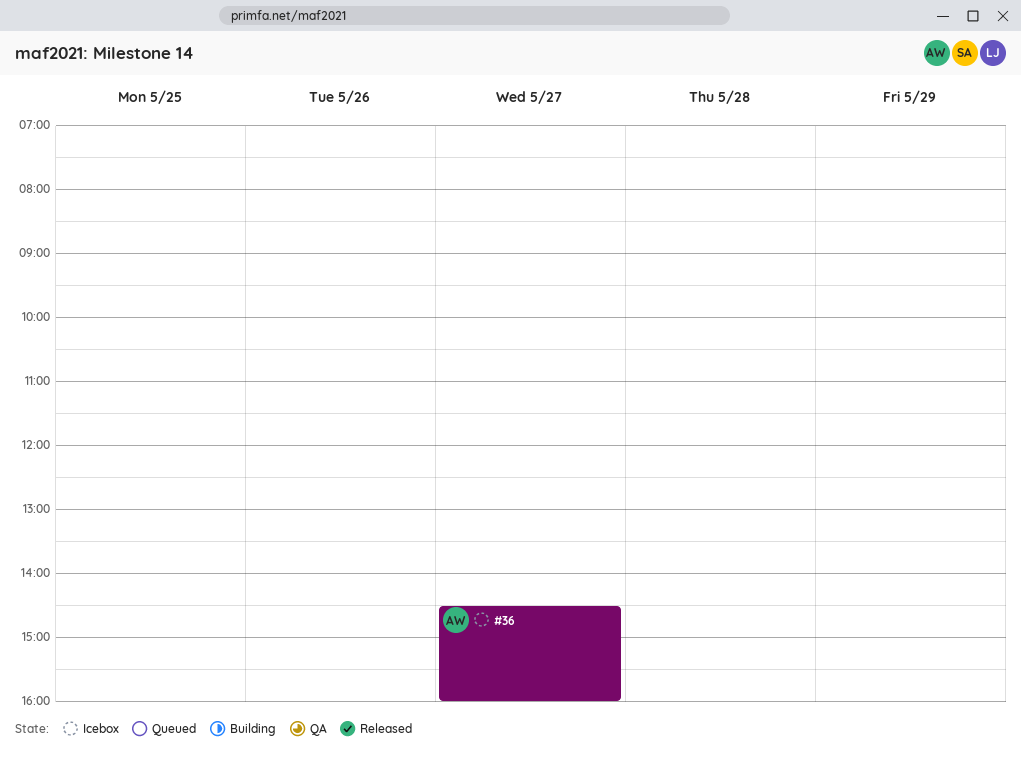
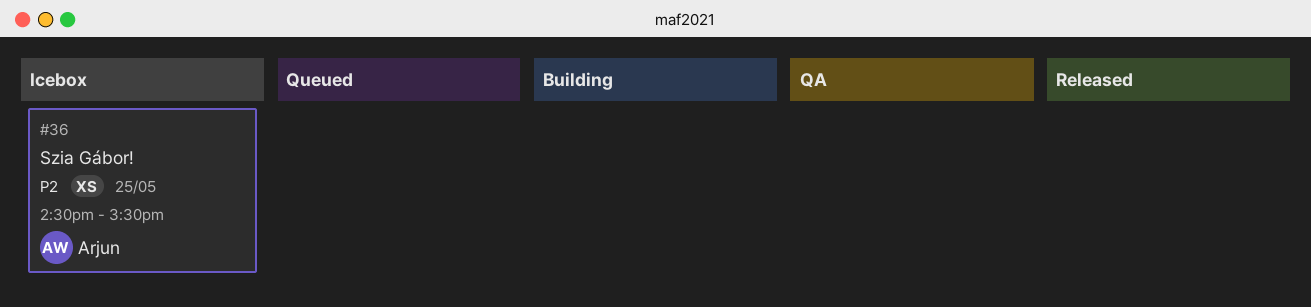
#36, day: May 27 -> May 25
#36, ends: 16:00 -> 15:30

